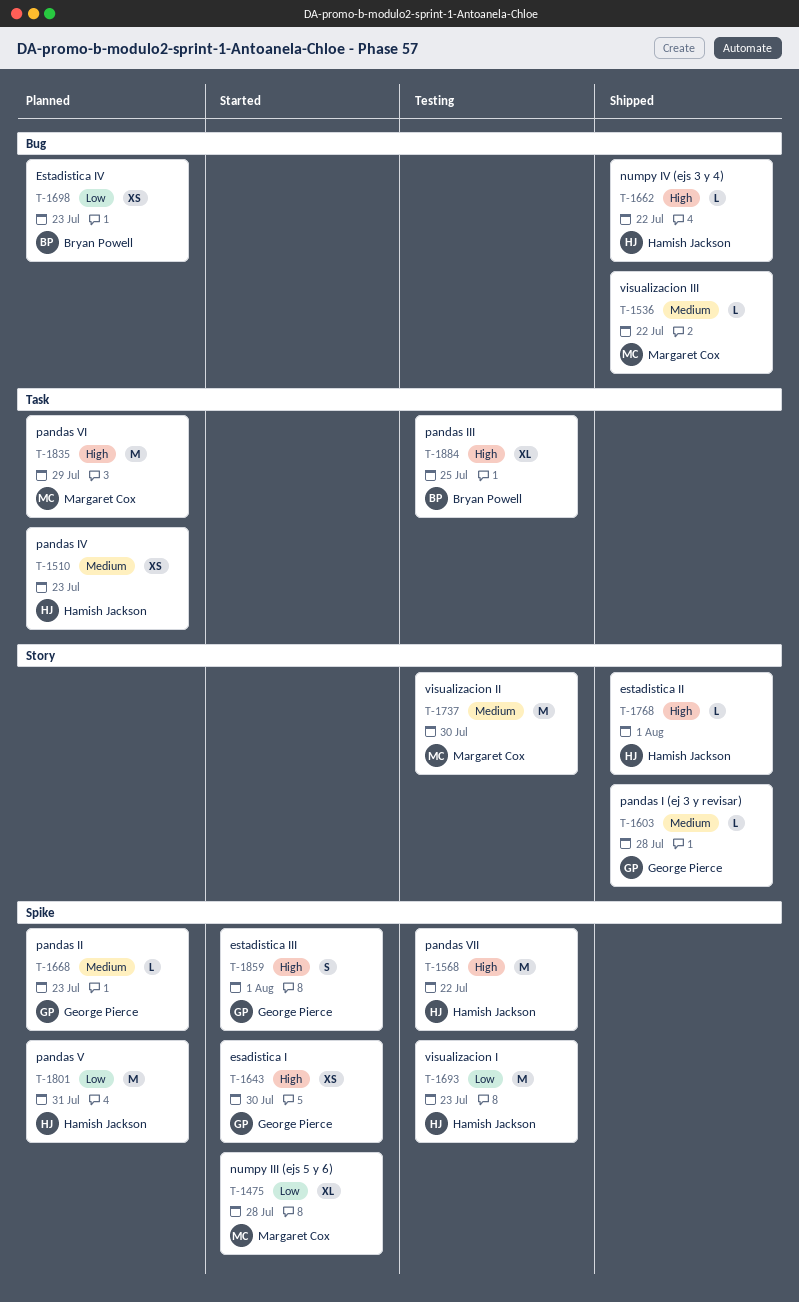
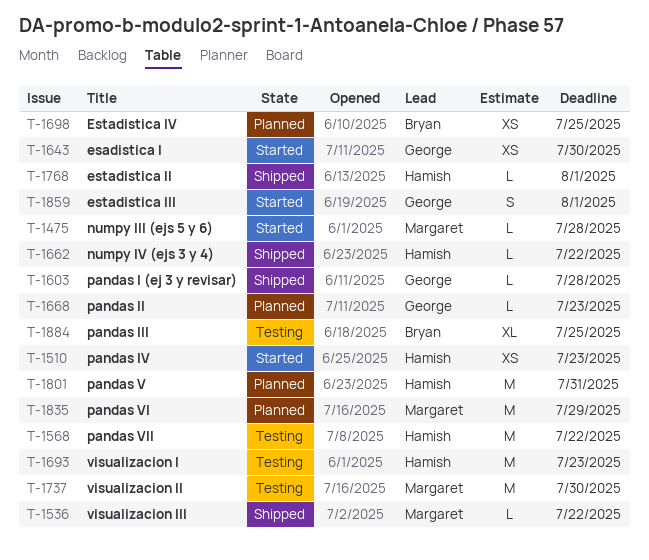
T-1475, estimate: XL -> L
T-1510, status: Planned -> Started
T-1698, due: Jul 23 -> Jul 25

